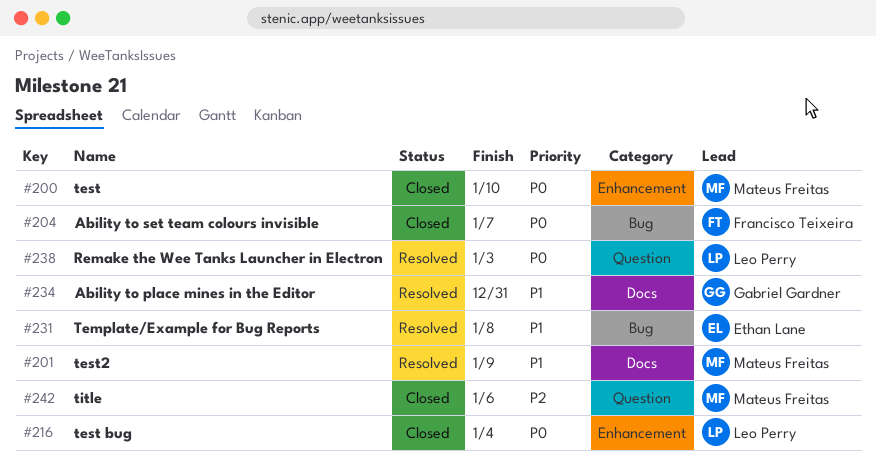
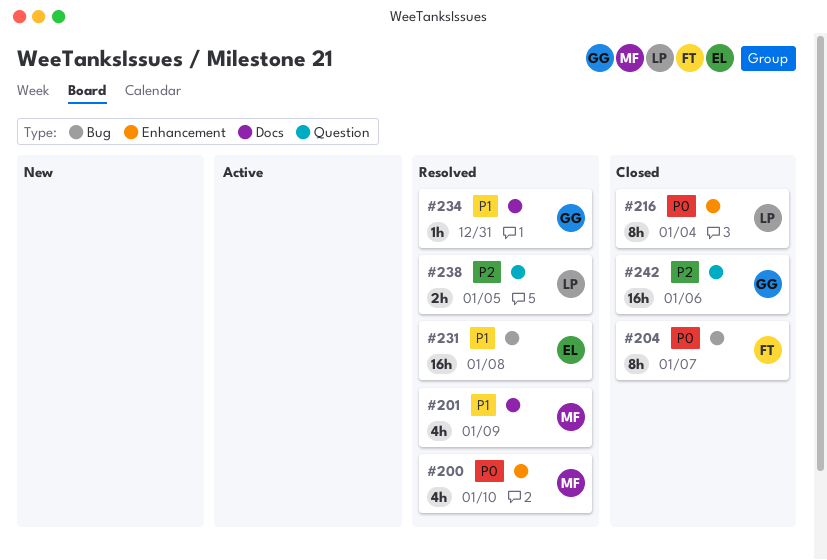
#200, status: Closed -> Resolved
#238, priority: P0 -> P2
#238, due: Jan 3 -> Jan 5
#242, owner: Mateus Freitas -> Gabriel Gardner

